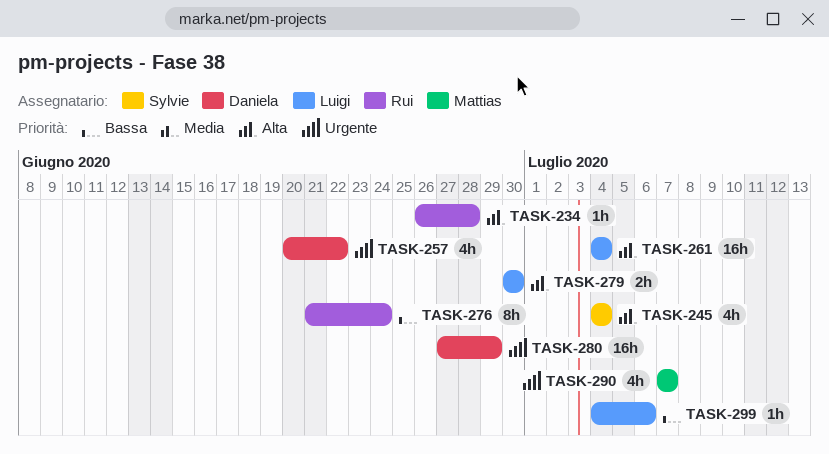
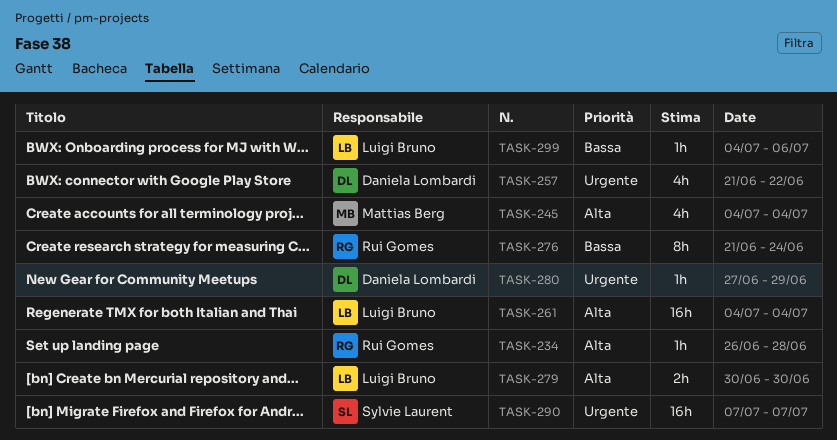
TASK-245, owner: Sylvie Laurent -> Mattias Berg
TASK-257, start: Jun 20 -> Jun 21
TASK-280, estimate: 16h -> 1h
TASK-290, owner: Mattias Berg -> Sylvie Laurent
TASK-290, estimate: 4h -> 16h

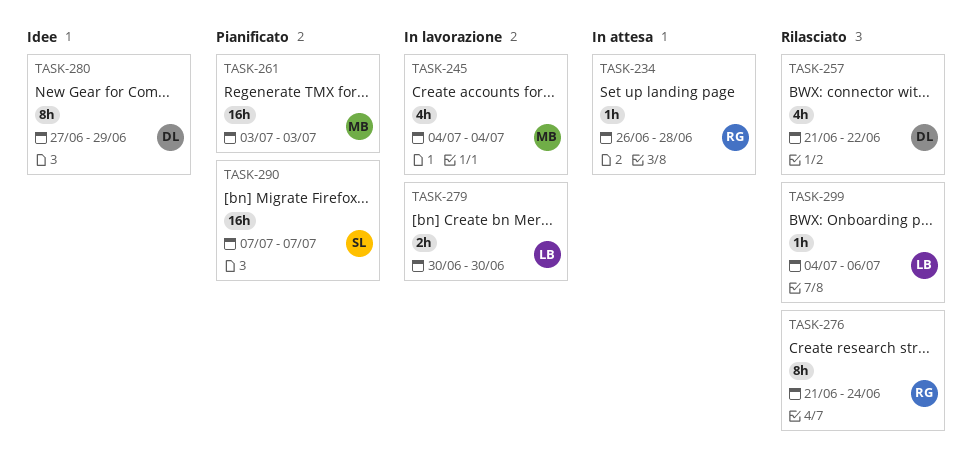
TASK-261, owner: Luigi Bruno -> Mattias Berg
TASK-261, start: Jul 4 -> Jul 3
TASK-261, due: Jul 4 -> Jul 3
TASK-280, estimate: 1h -> 8h

